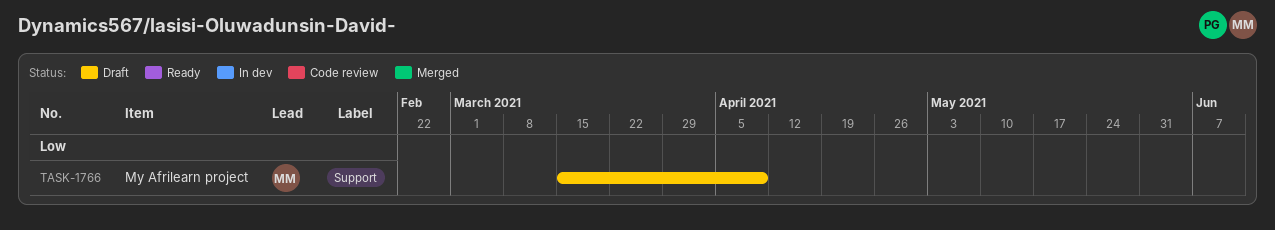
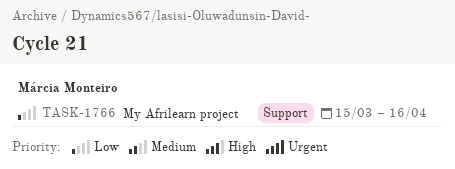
TASK-1766, due: Apr 9 -> Apr 16

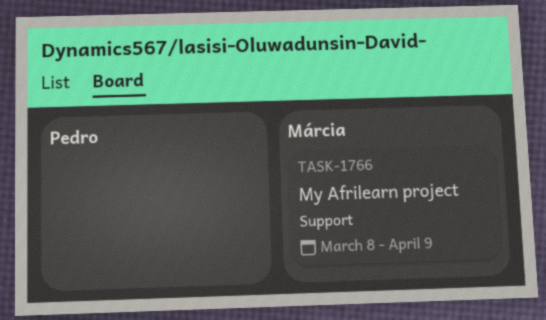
TASK-1766, start: Mar 15 -> Mar 8
TASK-1766, due: Apr 16 -> Apr 9

